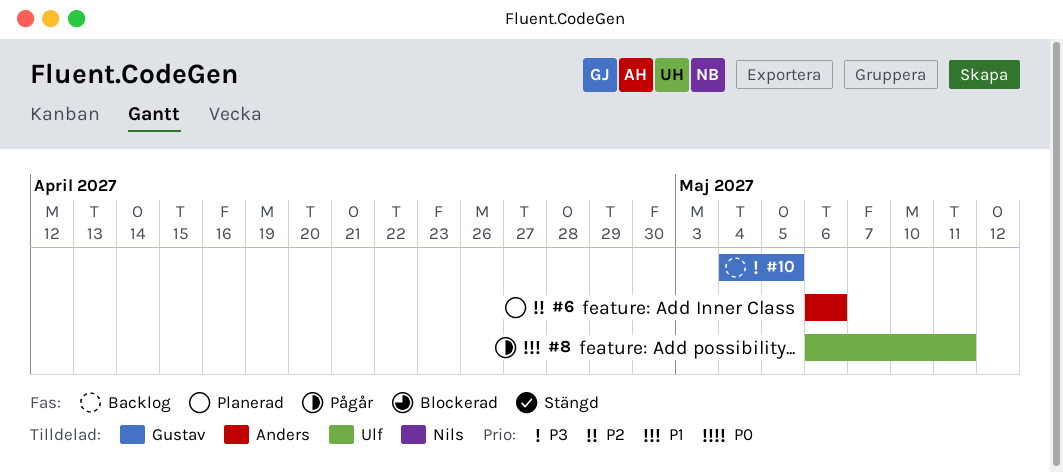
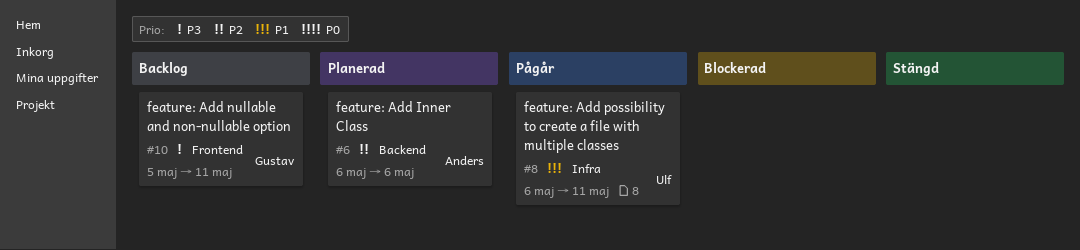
#10, start: May 4 -> May 5
#10, due: May 5 -> May 11

